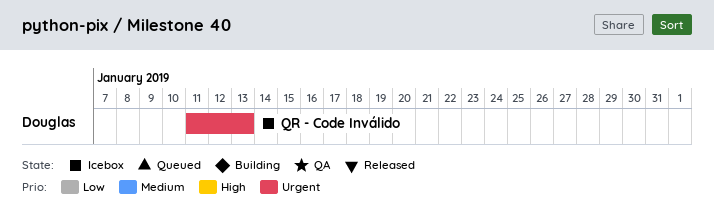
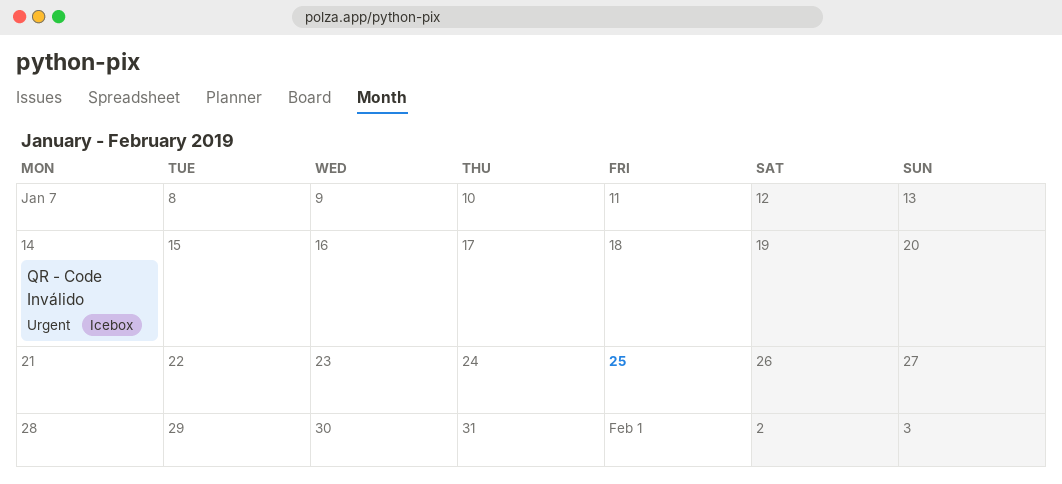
QR - Code Inválido, due: Jan 13 -> Jan 14

